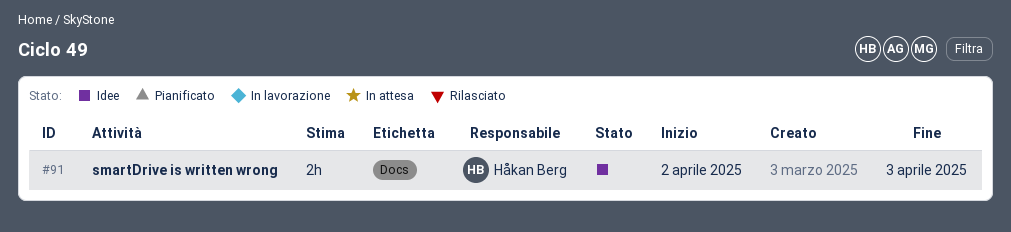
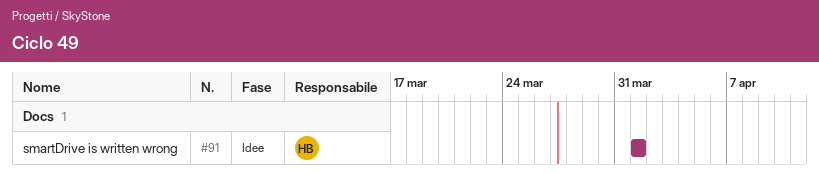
#91, start: Apr 2 -> Apr 1
#91, due: Apr 3 -> Apr 1

